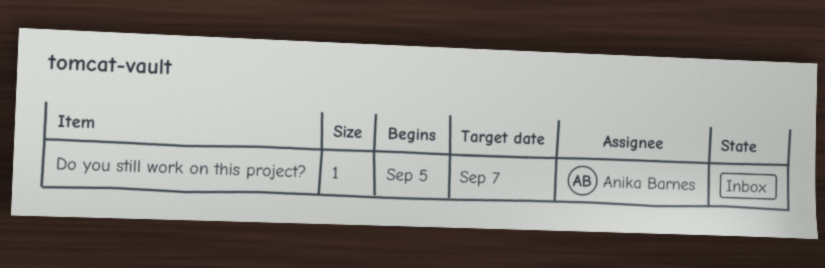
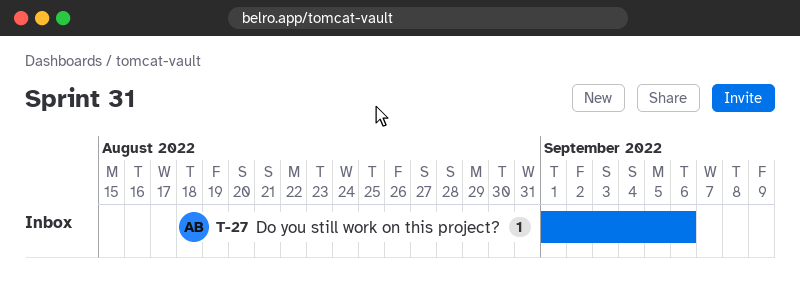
Do you still work on this project?, start: Sep 5 -> Sep 1
Do you still work on this project?, due: Sep 7 -> Sep 6

